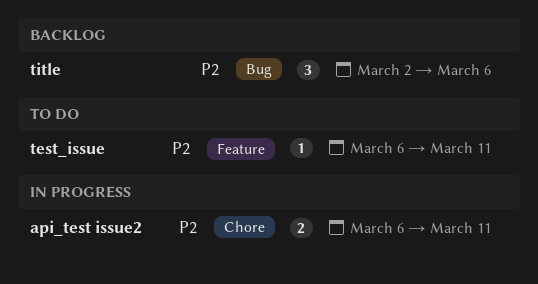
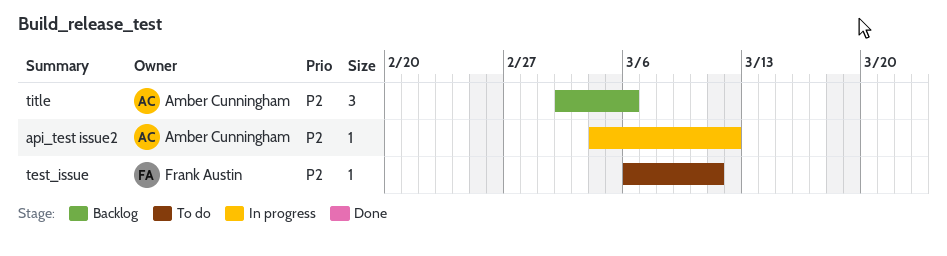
api_test issue2, estimate: 2 -> 1
api_test issue2, start: Mar 6 -> Mar 4
api_test issue2, due: Mar 11 -> Mar 12

